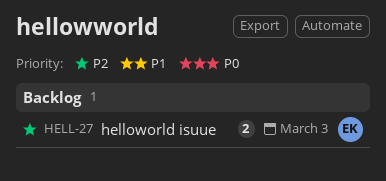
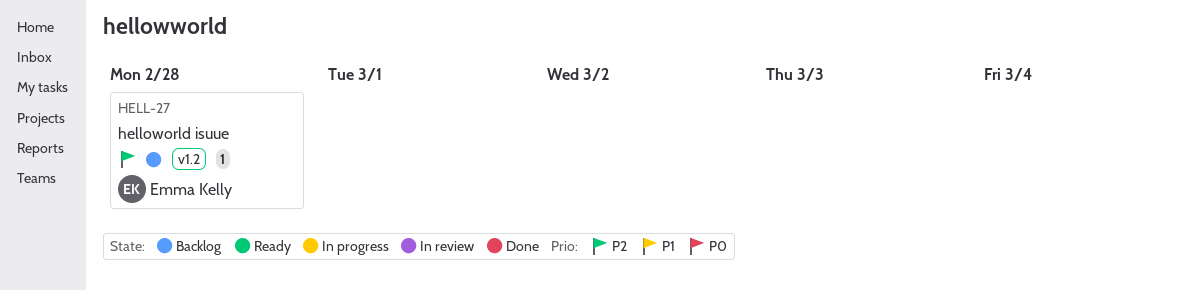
HELL-27, estimate: 2 -> 1
HELL-27, due: Mar 3 -> Feb 28

